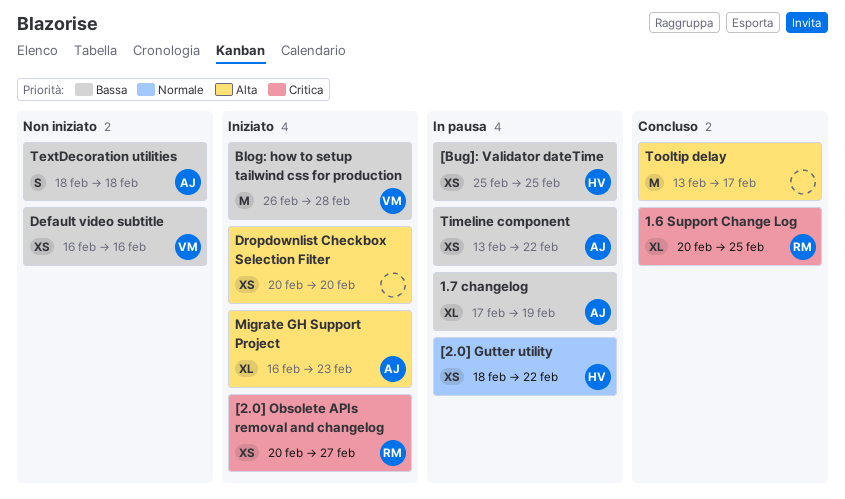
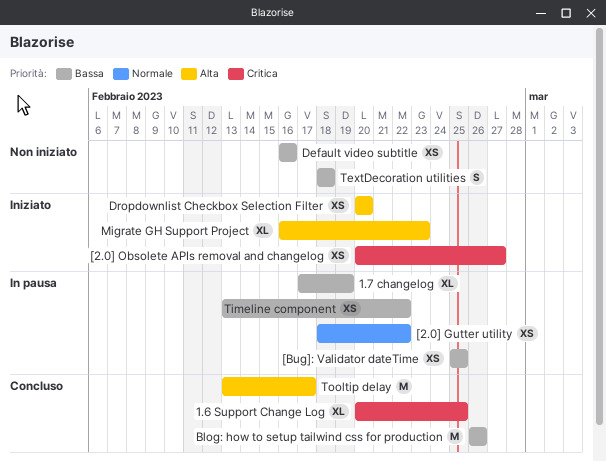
Blog: how to setup tailwind css for production, status: Iniziato -> Concluso
Blog: how to setup tailwind css for production, due: Feb 28 -> Feb 26

